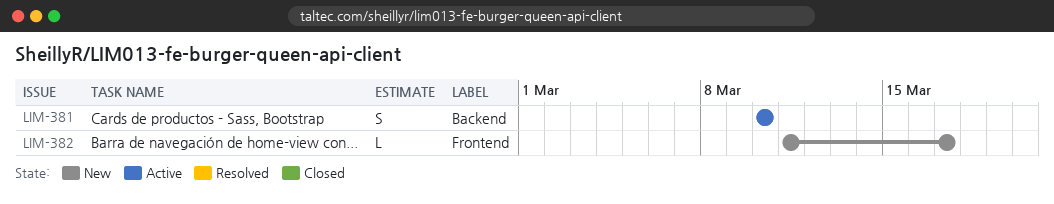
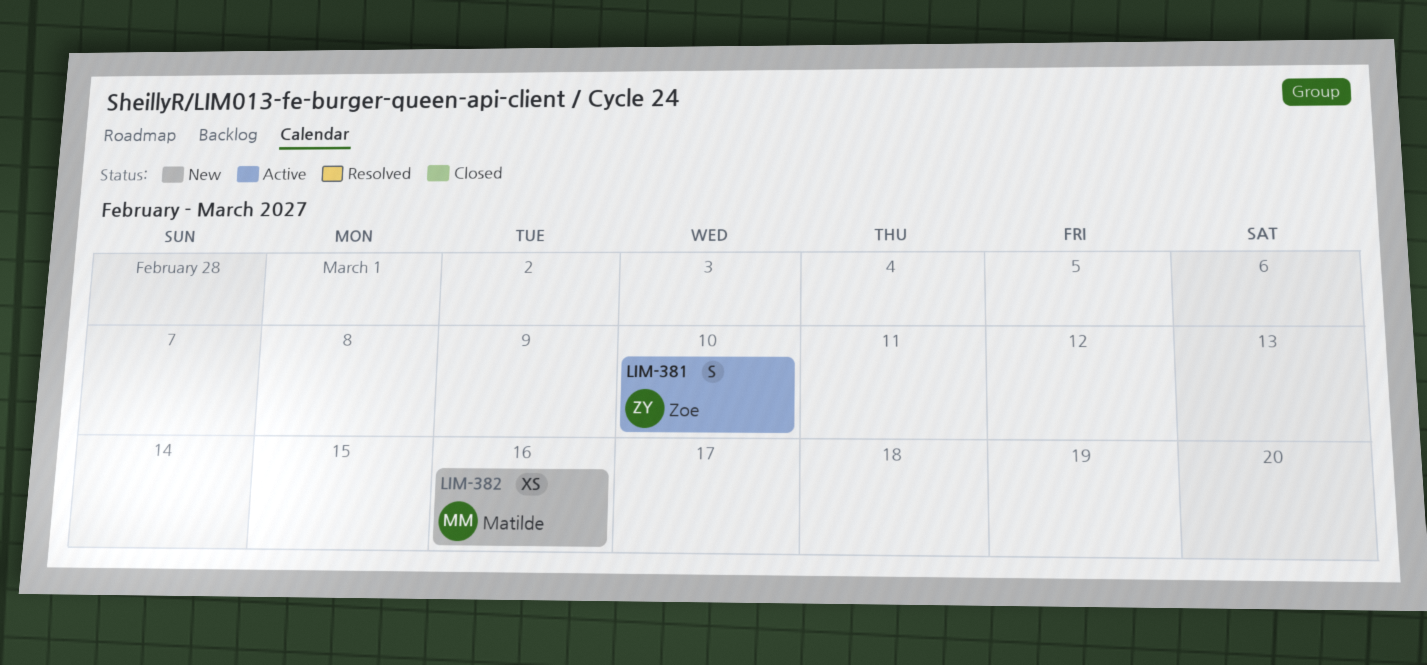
LIM-382, estimate: L -> XS
LIM-382, due: Mar 17 -> Mar 16

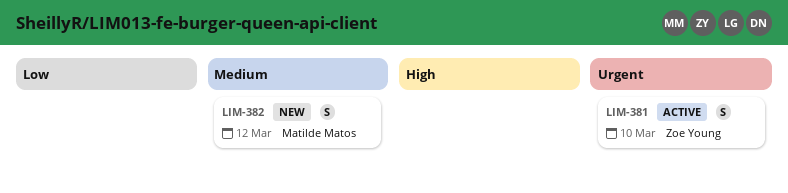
LIM-382, estimate: XS -> S
LIM-382, due: Mar 16 -> Mar 12

